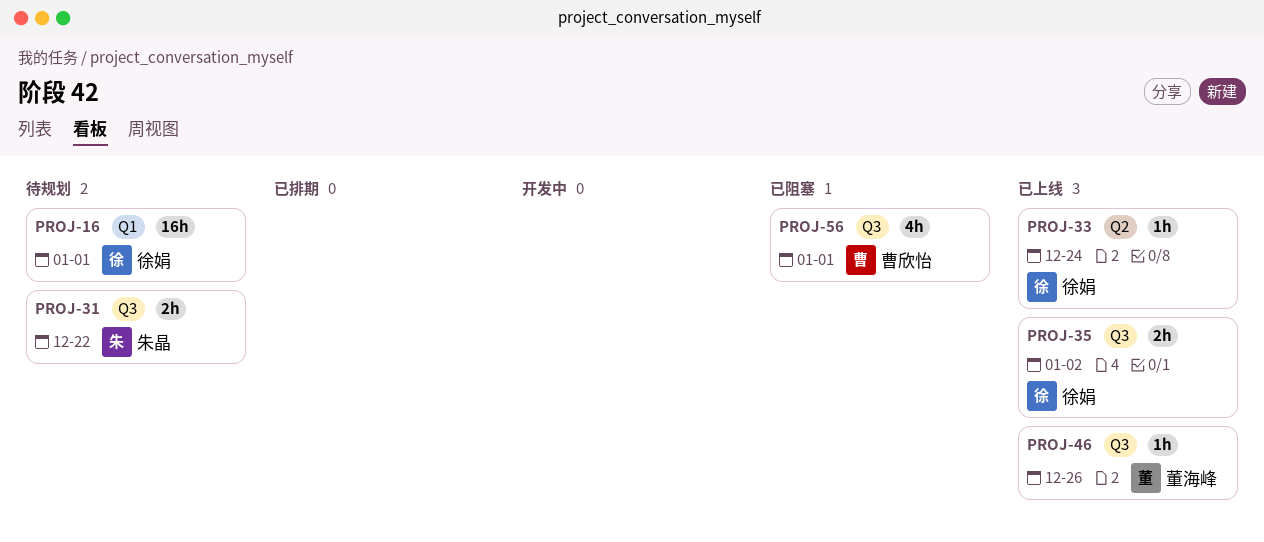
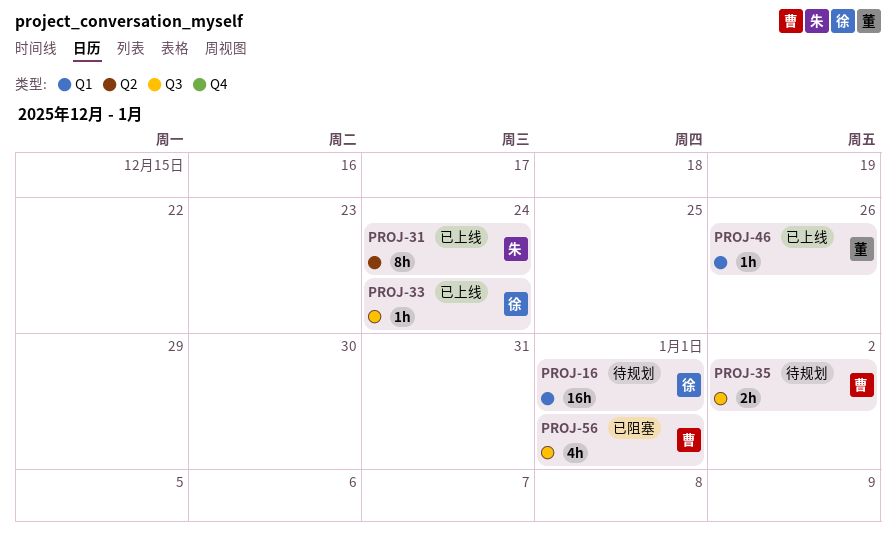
PROJ-31, status: 待规划 -> 已上线
PROJ-31, label: Q3 -> Q2
PROJ-31, estimate: 2h -> 8h
PROJ-31, due: Dec 22 -> Dec 24
PROJ-33, label: Q2 -> Q3
PROJ-35, status: 已上线 -> 待规划
PROJ-35, owner: 徐娟 -> 曹欣怡
PROJ-46, label: Q3 -> Q1

